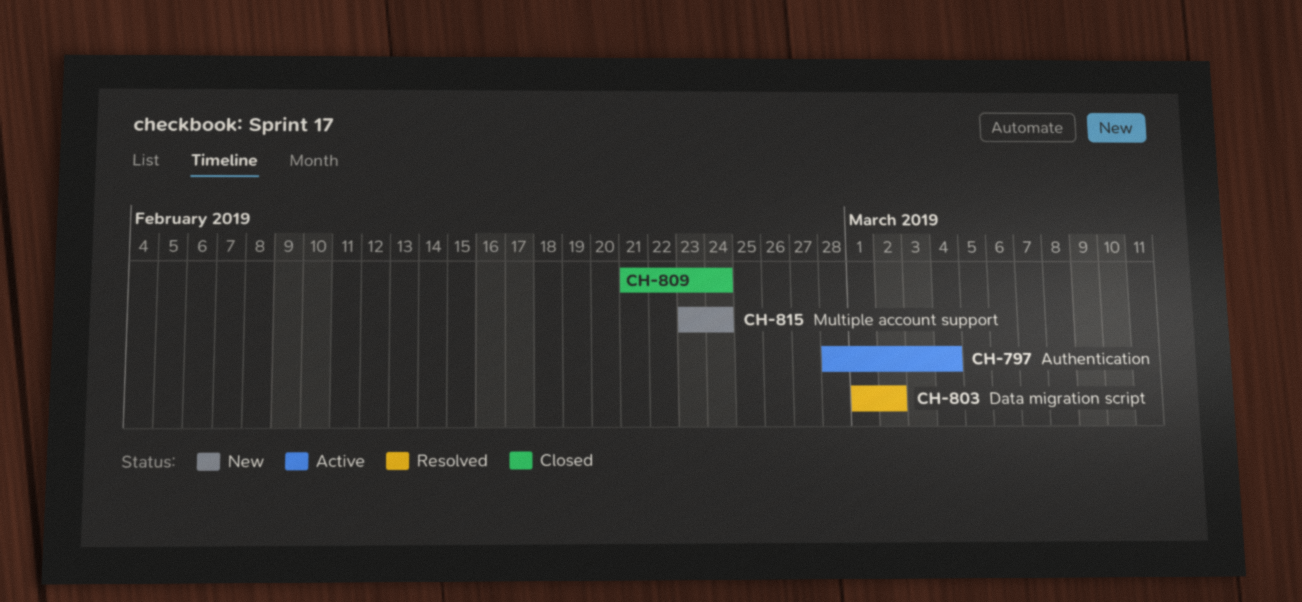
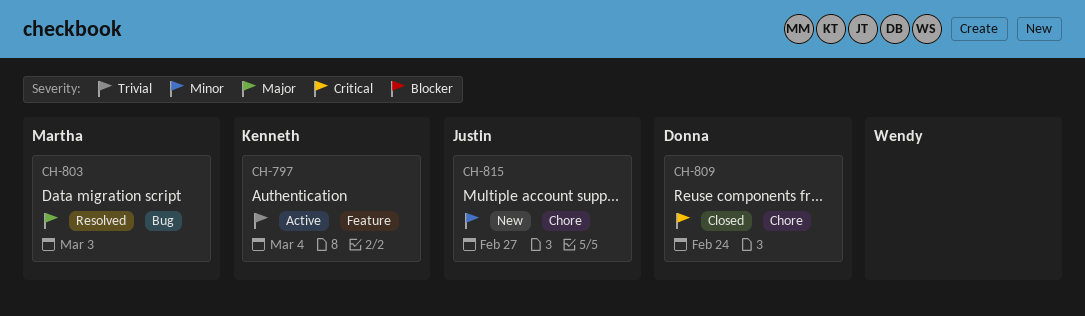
CH-803, due: Mar 2 -> Mar 3
CH-815, due: Feb 24 -> Feb 27

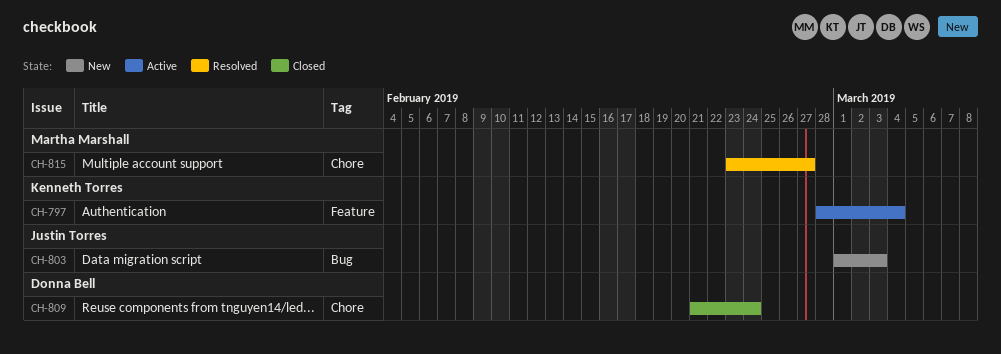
CH-803, status: Resolved -> New
CH-803, owner: Martha Marshall -> Justin Torres
CH-815, status: New -> Resolved
CH-815, owner: Justin Torres -> Martha Marshall

